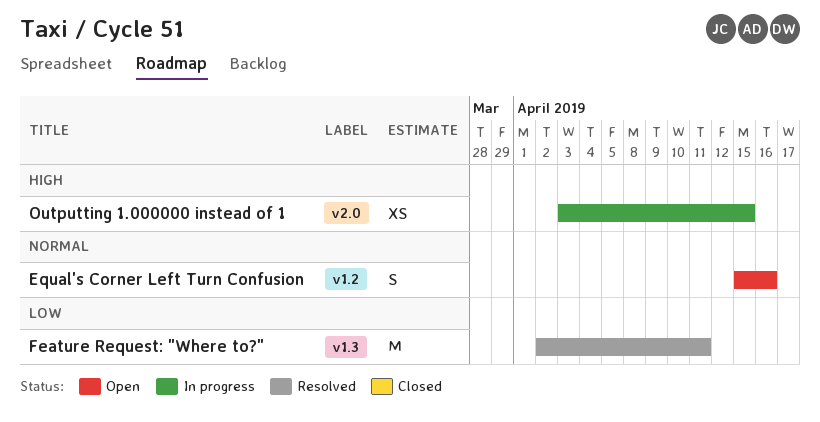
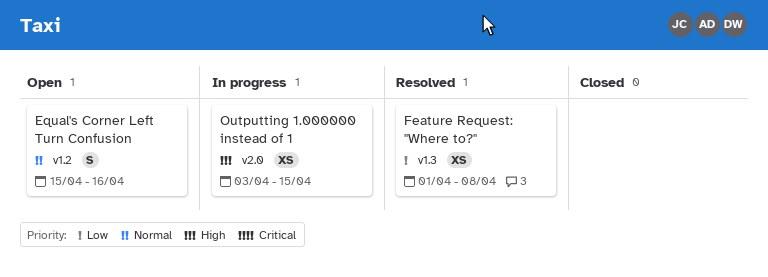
Feature Request: "Where to?", estimate: M -> XS
Feature Request: "Where to?", start: Apr 2 -> Apr 1
Feature Request: "Where to?", due: Apr 11 -> Apr 8

